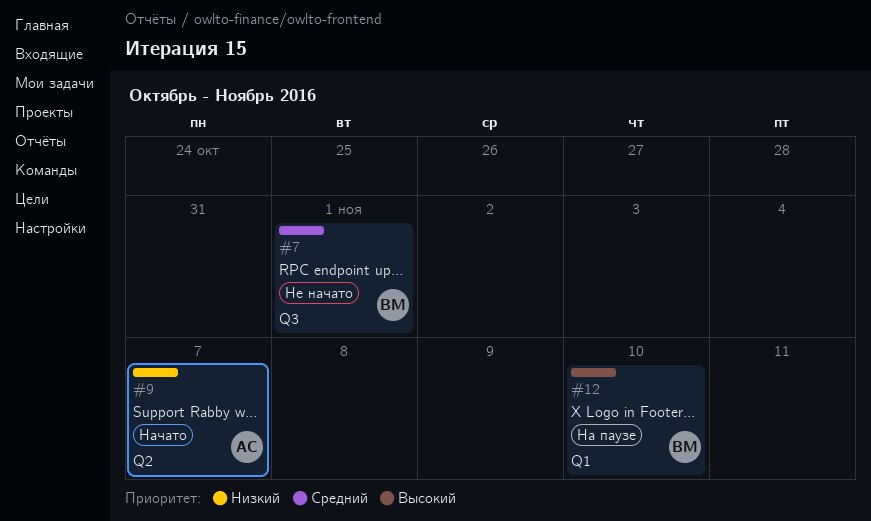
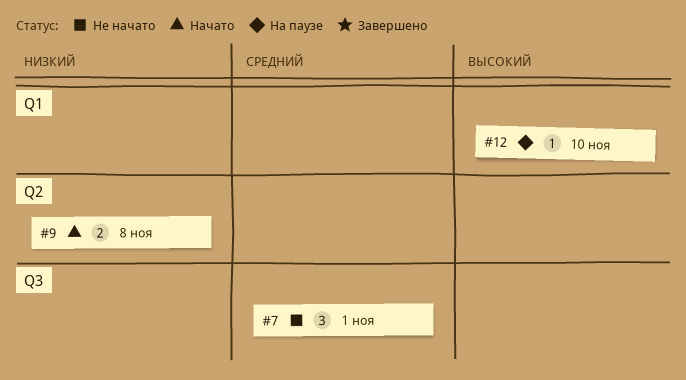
#9, due: Nov 7 -> Nov 8

